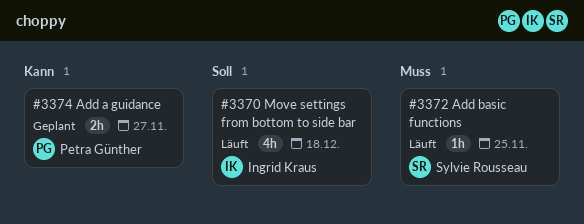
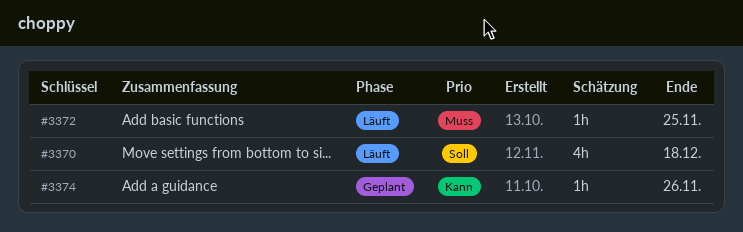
#3374, estimate: 2h -> 1h
#3374, due: Nov 27 -> Nov 26

